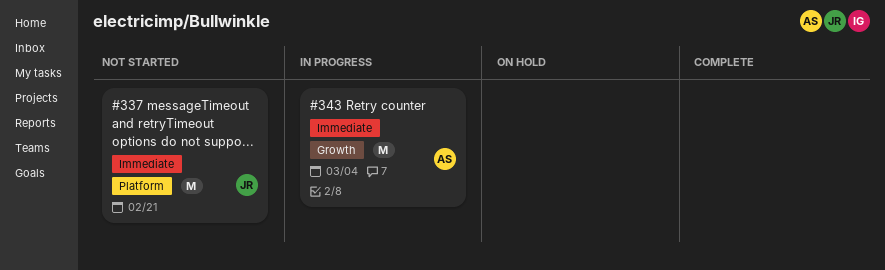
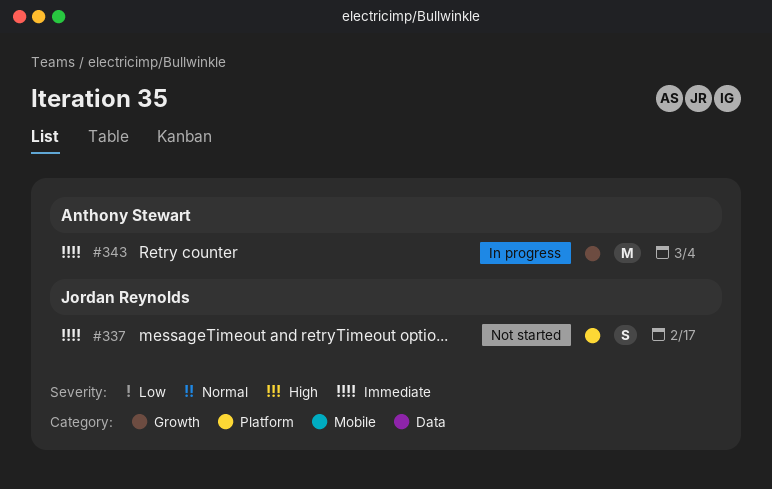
#337, estimate: M -> S
#337, due: Feb 21 -> Feb 17

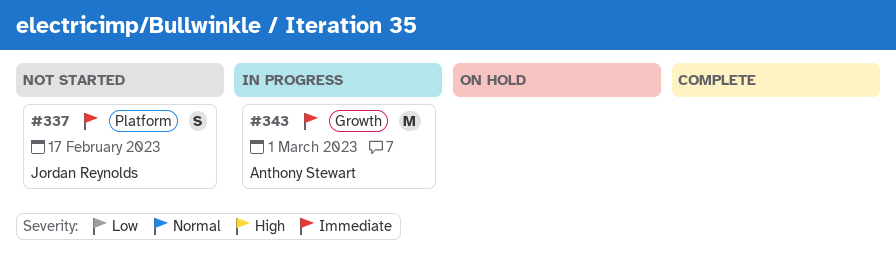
#343, due: Mar 4 -> Mar 1

